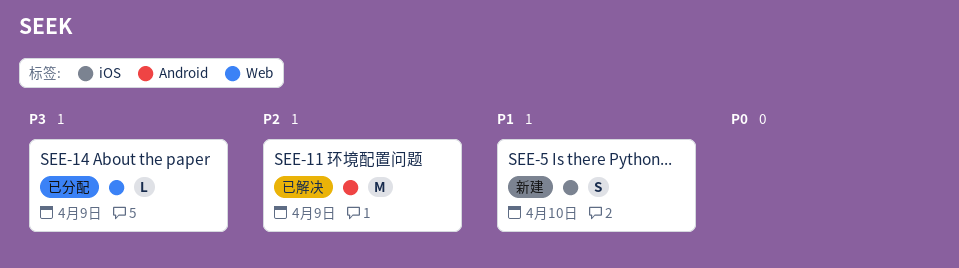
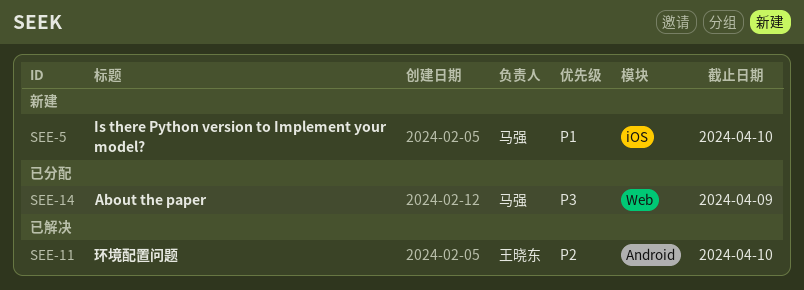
SEE-11, due: Apr 9 -> Apr 10

